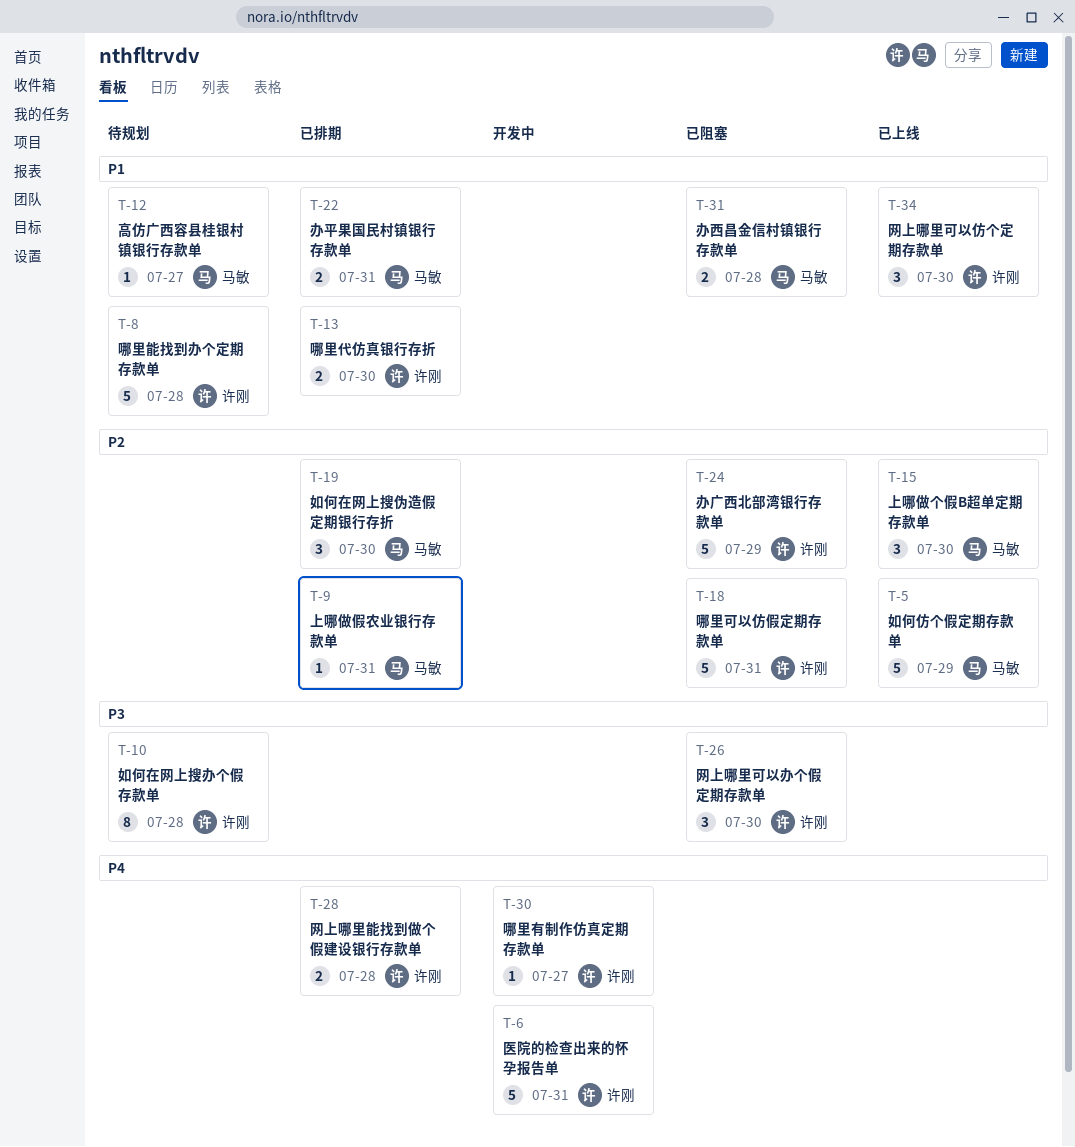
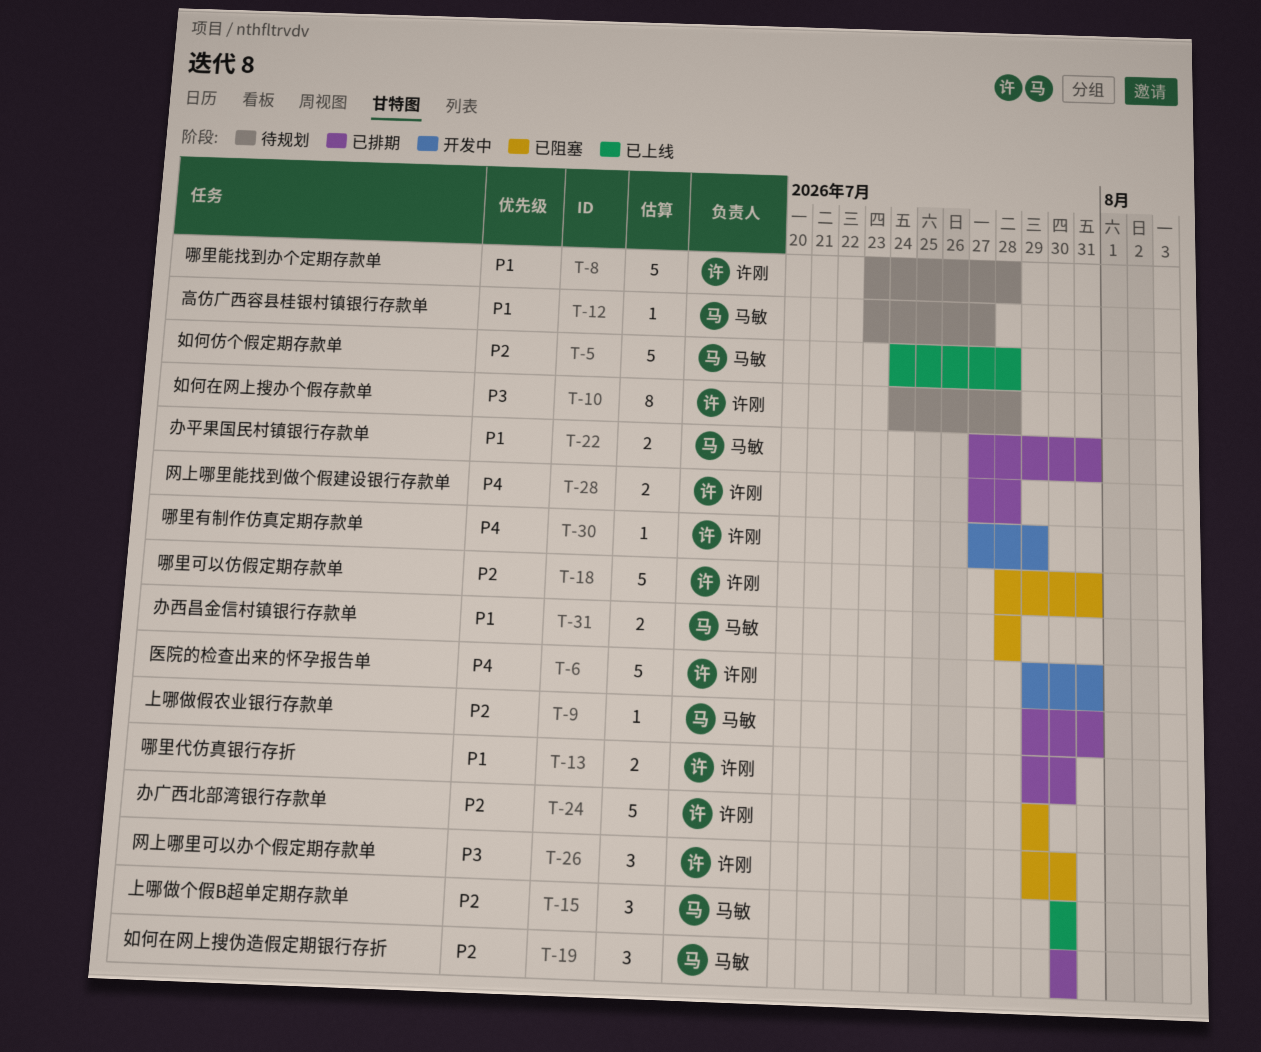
T-5, due: Jul 29 -> Jul 28
T-30, due: Jul 27 -> Jul 29
T-34: present -> none

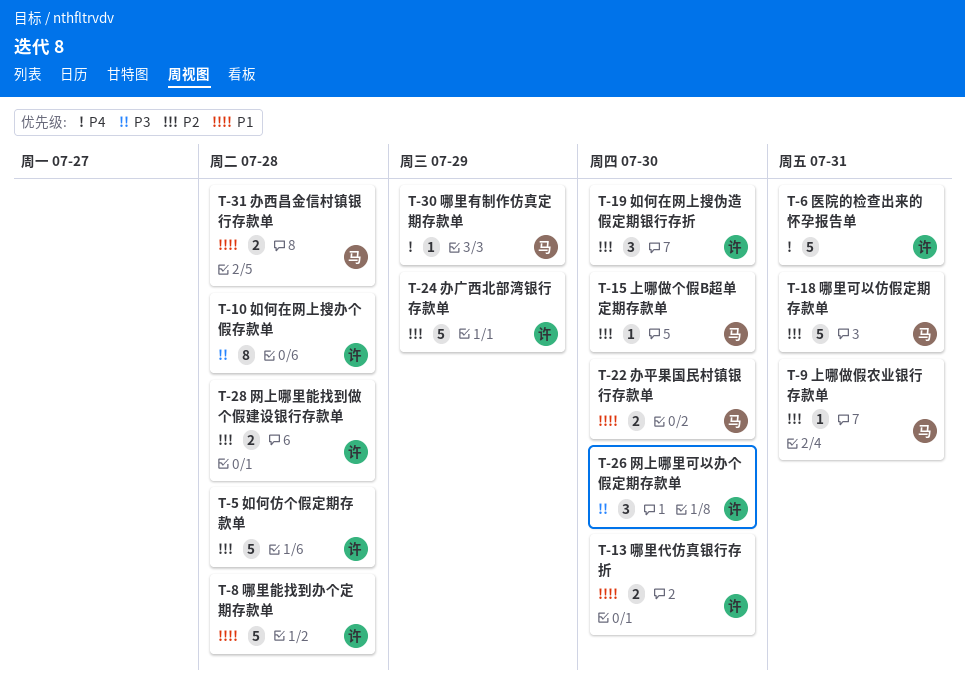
T-5, owner: 马敏 -> 许刚
T-12: present -> none
T-15, estimate: 3 -> 1
T-18, owner: 许刚 -> 马敏
T-19, owner: 马敏 -> 许刚
T-22, due: Jul 31 -> Jul 30
T-28, priority: P4 -> P2
T-30, owner: 许刚 -> 马敏

